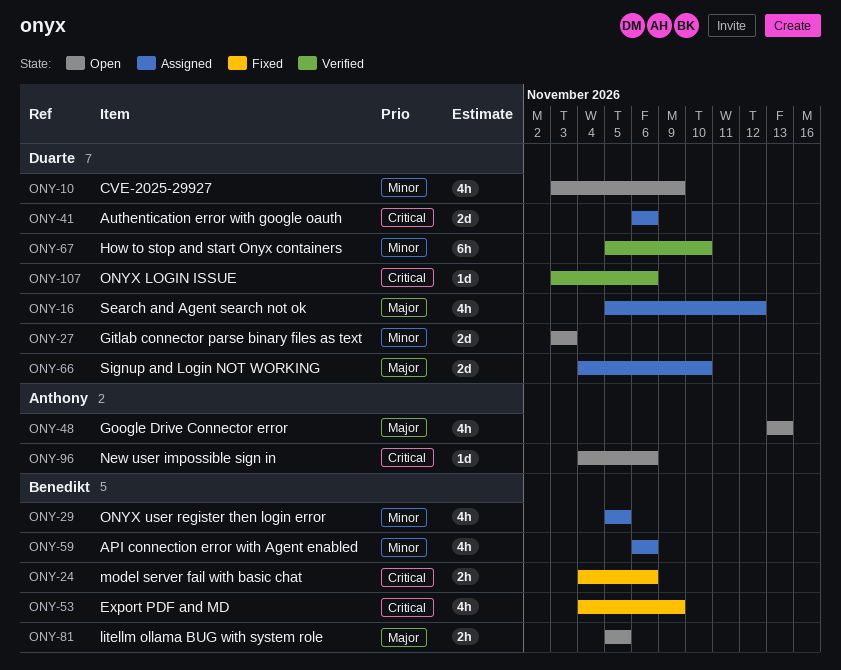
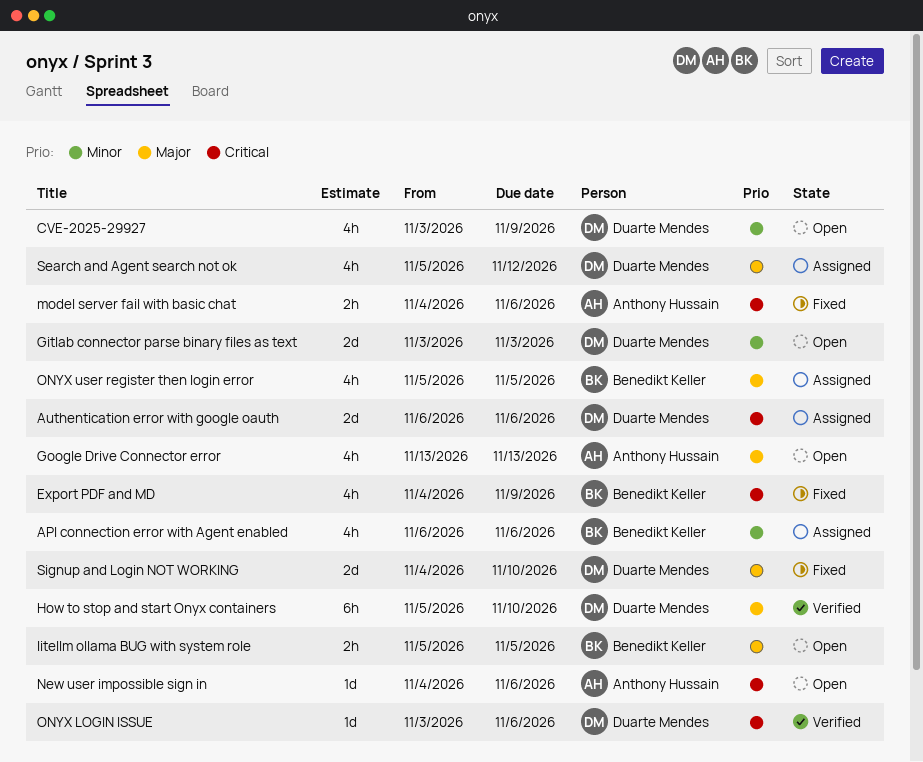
How to stop and start Onyx containers, priority: Minor -> Major
model server fail with basic chat, owner: Benedikt Keller -> Anthony Hussain
ONYX user register then login error, priority: Minor -> Major
Signup and Login NOT WORKING, status: Assigned -> Fixed

